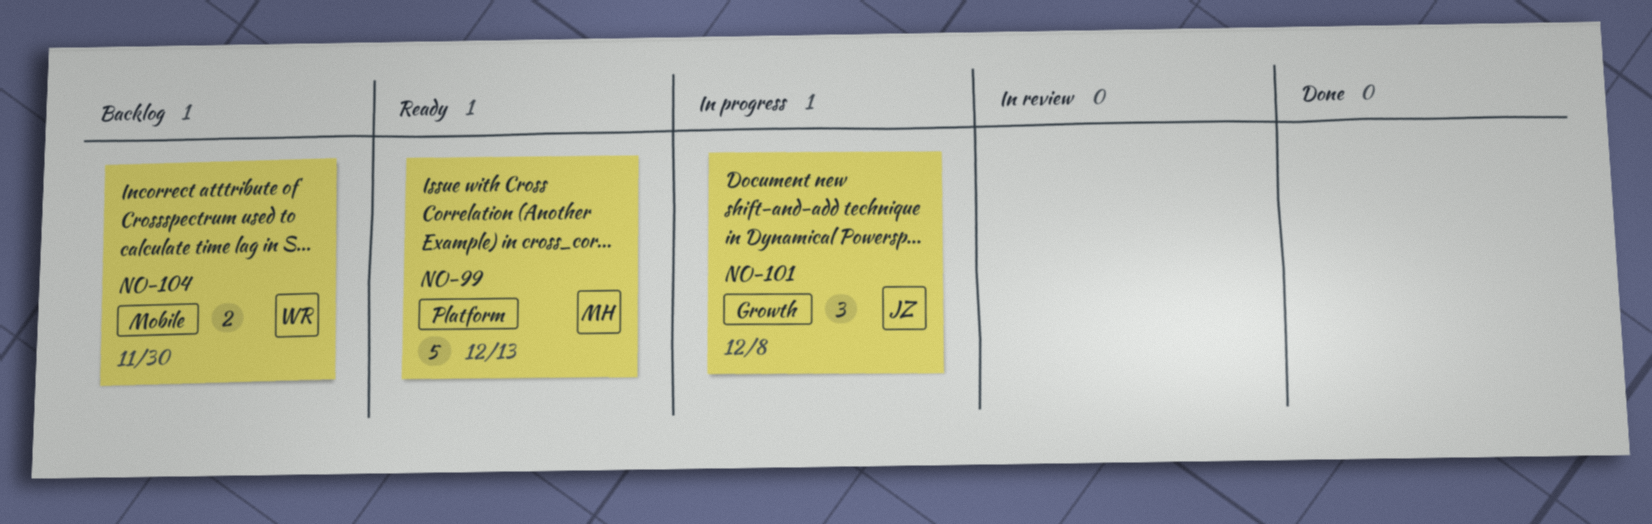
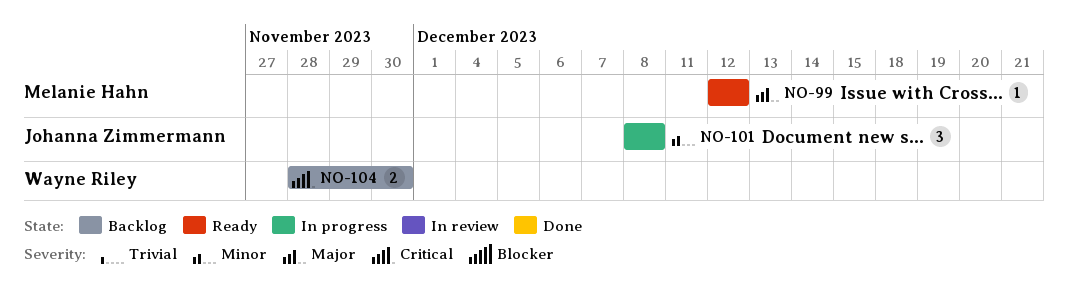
NO-99, estimate: 5 -> 1
NO-99, due: Dec 13 -> Dec 12

